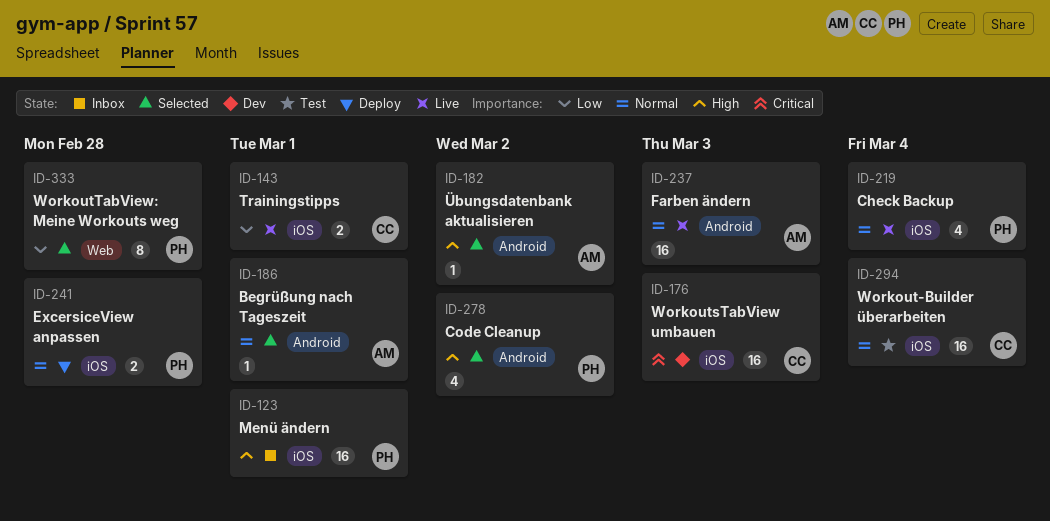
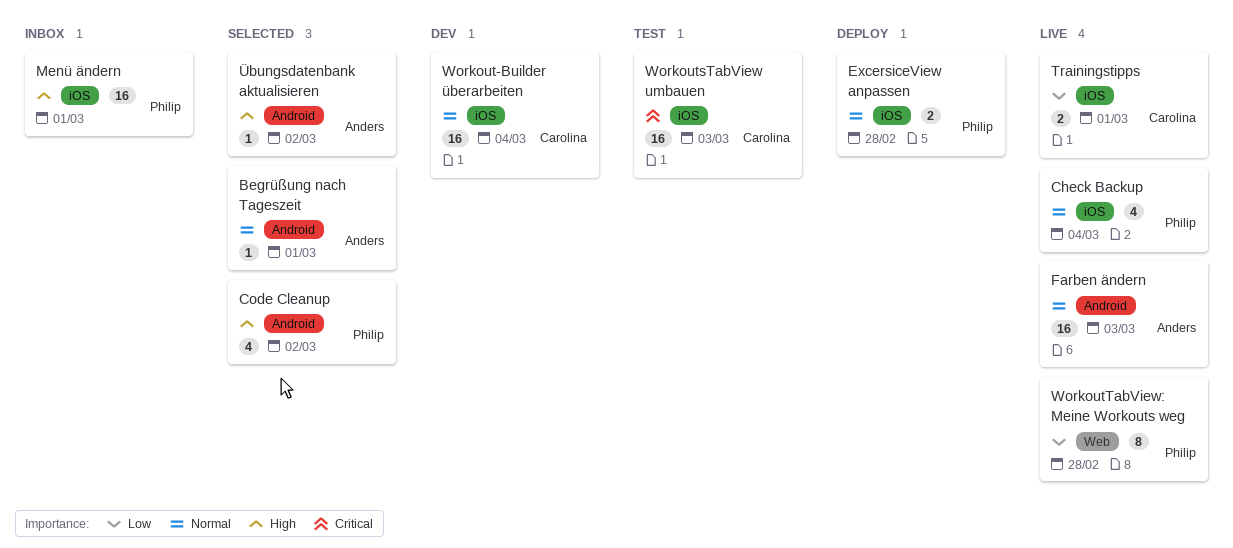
Workout-Builder überarbeiten, status: Test -> Dev
WorkoutsTabView umbauen, status: Dev -> Test
WorkoutTabView: Meine Workouts weg, status: Selected -> Live

